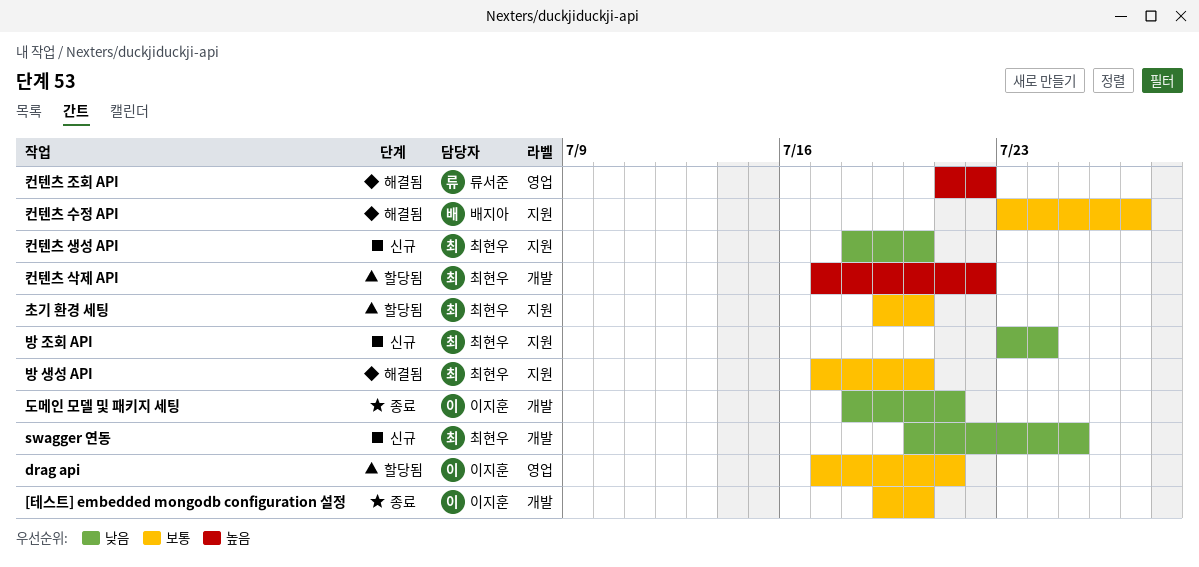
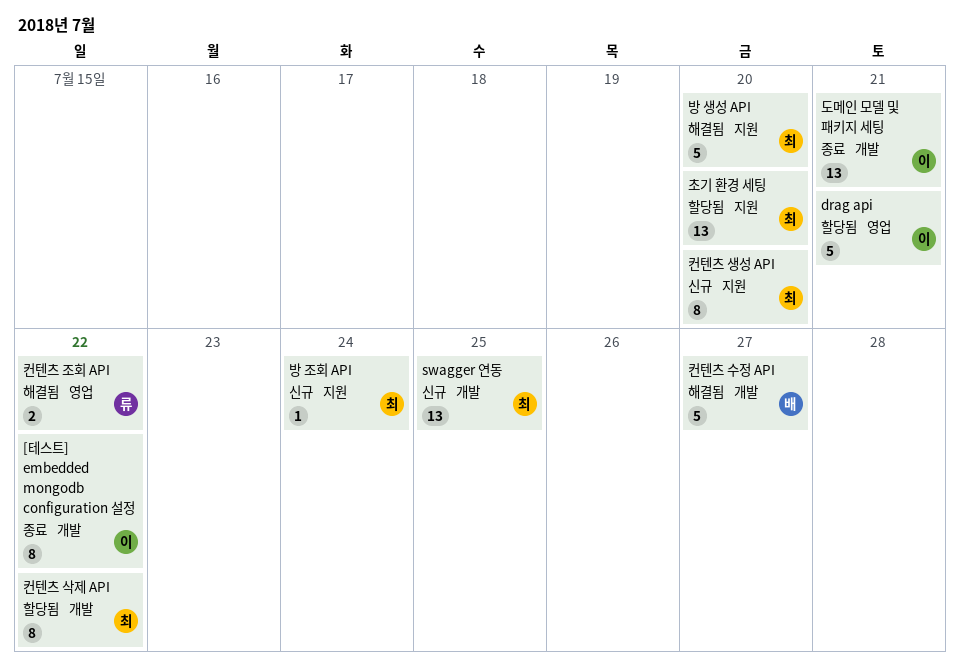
[테스트] embedded mongodb configuration 설정, due: Jul 20 -> Jul 22
컨텐츠 수정 API, label: 지원 -> 개발

